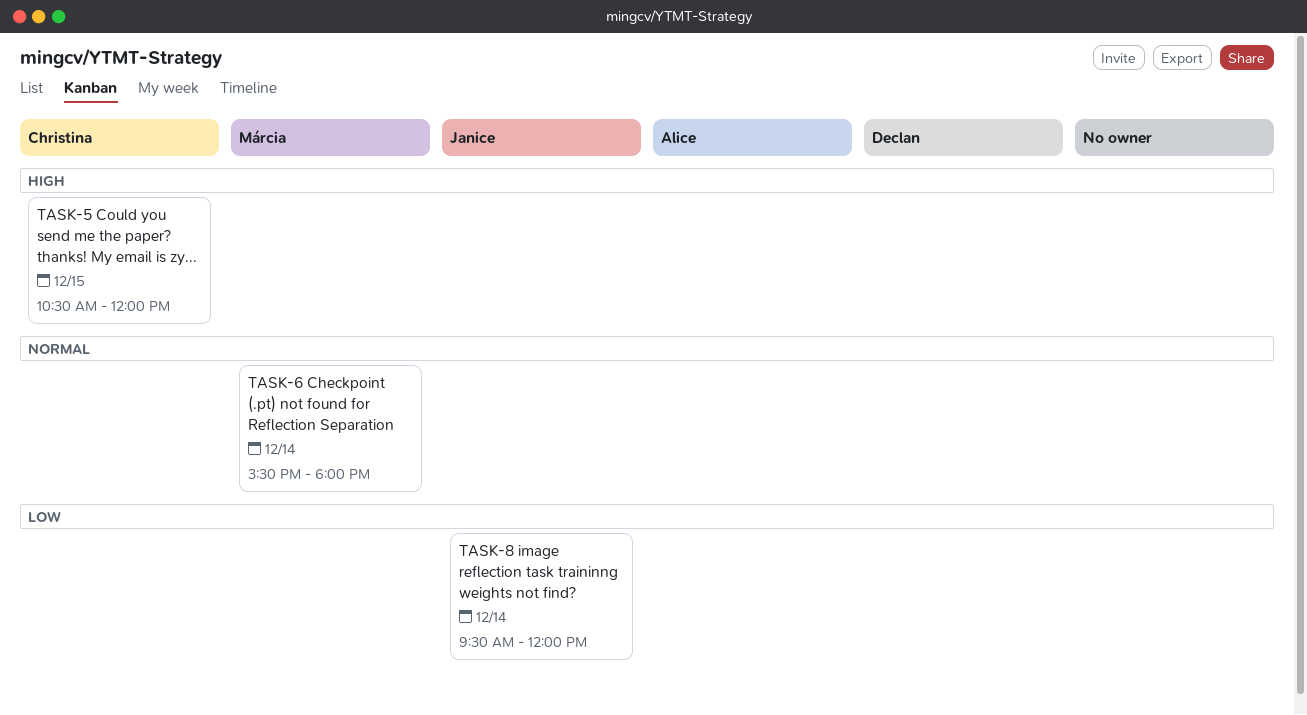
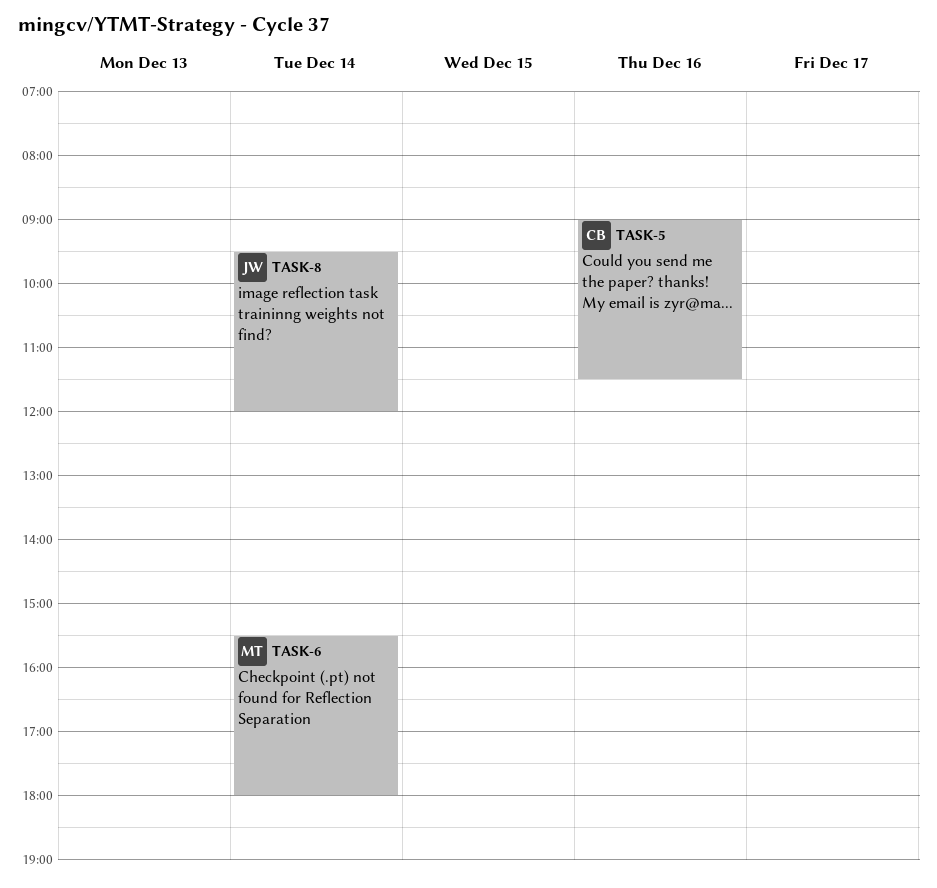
TASK-5, day: Dec 15 -> Dec 16
TASK-5, begins: 10:30 -> 09:00
TASK-5, ends: 12:00 -> 11:30

